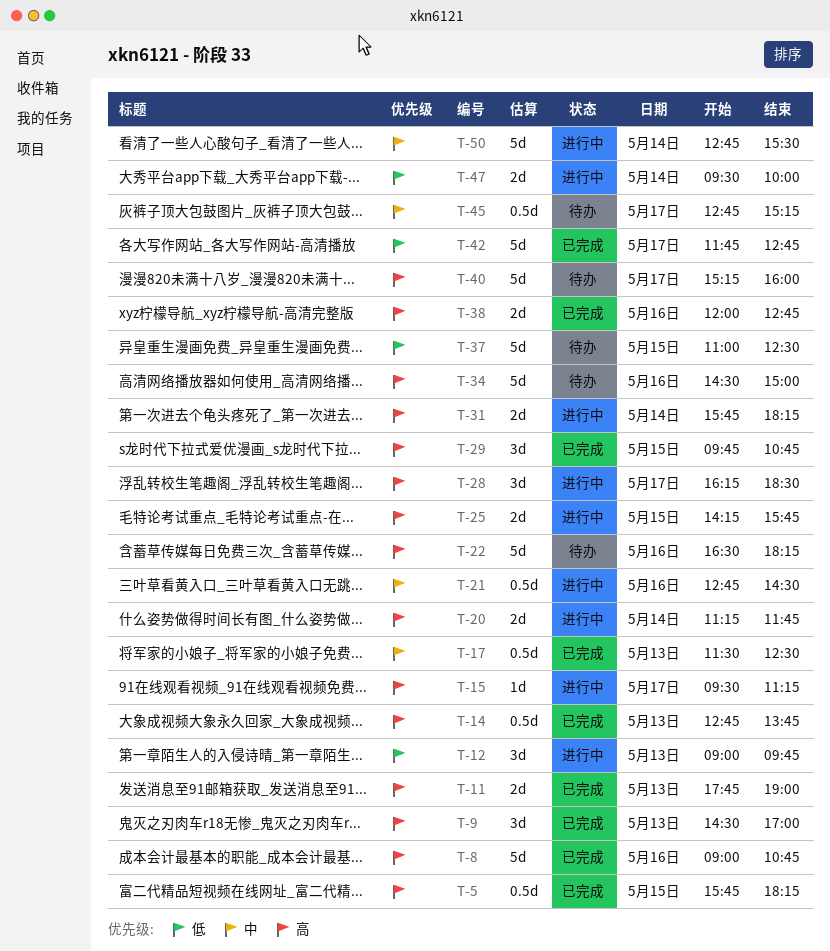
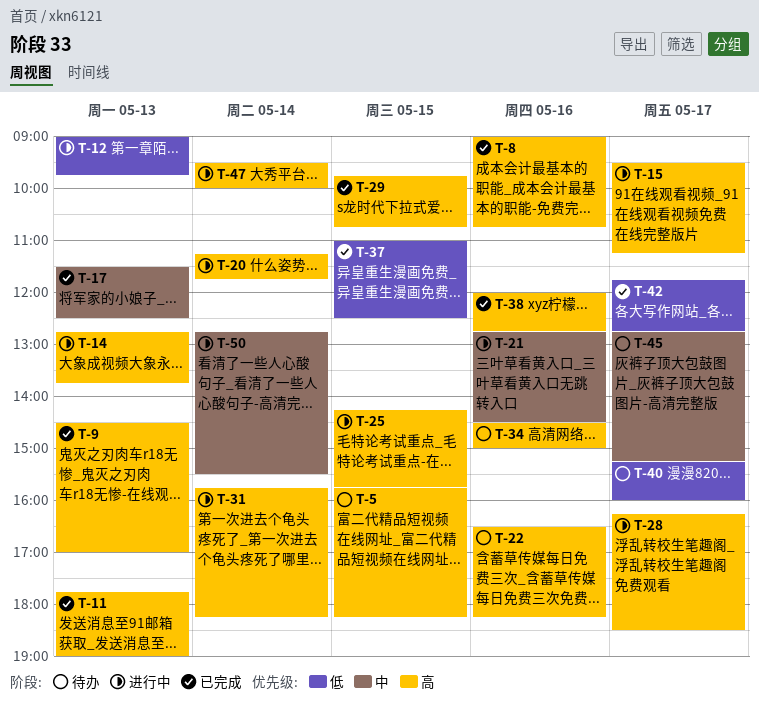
T-5, status: 已完成 -> 待办
T-14, status: 已完成 -> 进行中
T-37, status: 待办 -> 已完成
T-40, priority: 高 -> 低
T-47, priority: 低 -> 高

